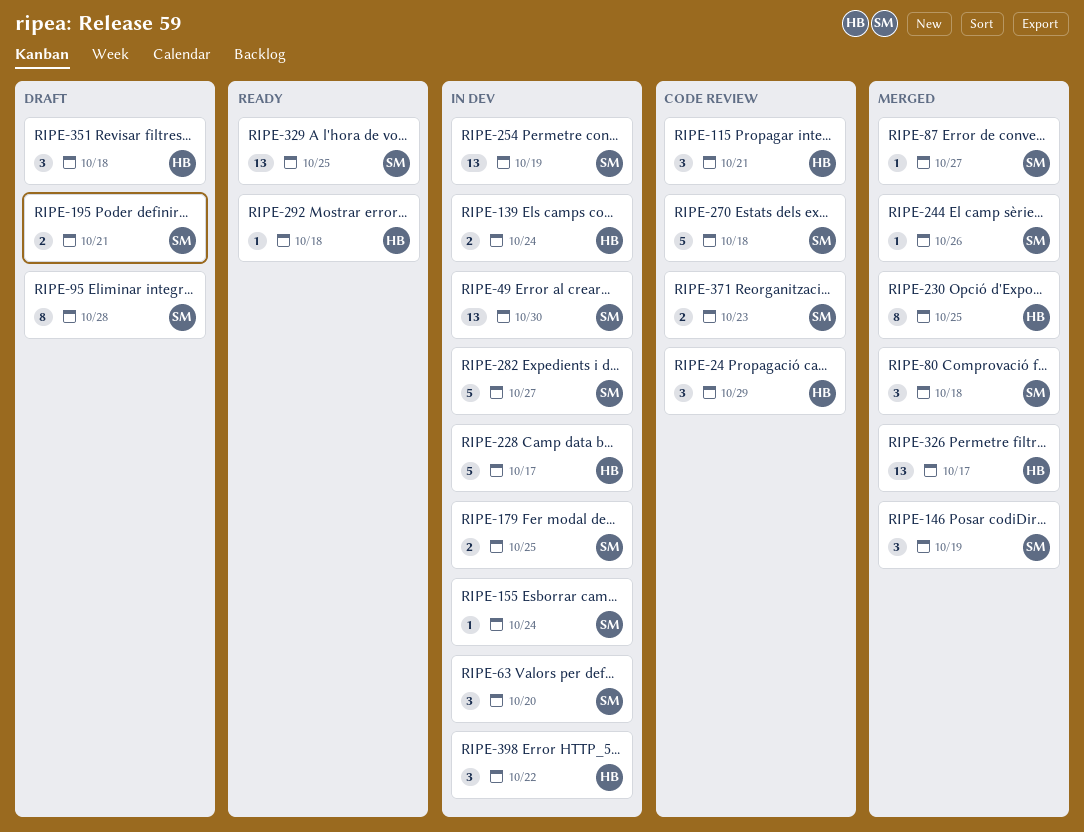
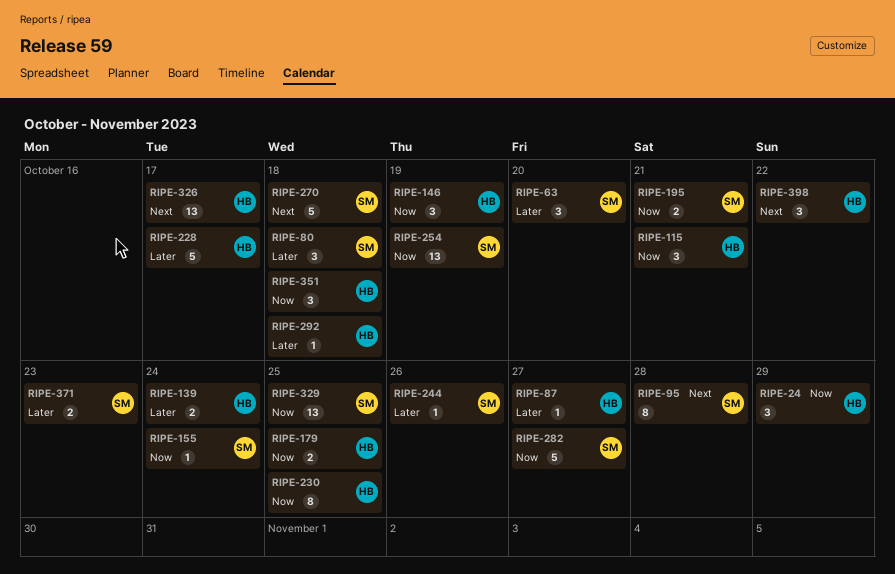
RIPE-49: present -> none
RIPE-87, owner: SM -> HB
RIPE-146, owner: SM -> HB
RIPE-179, owner: SM -> HB

